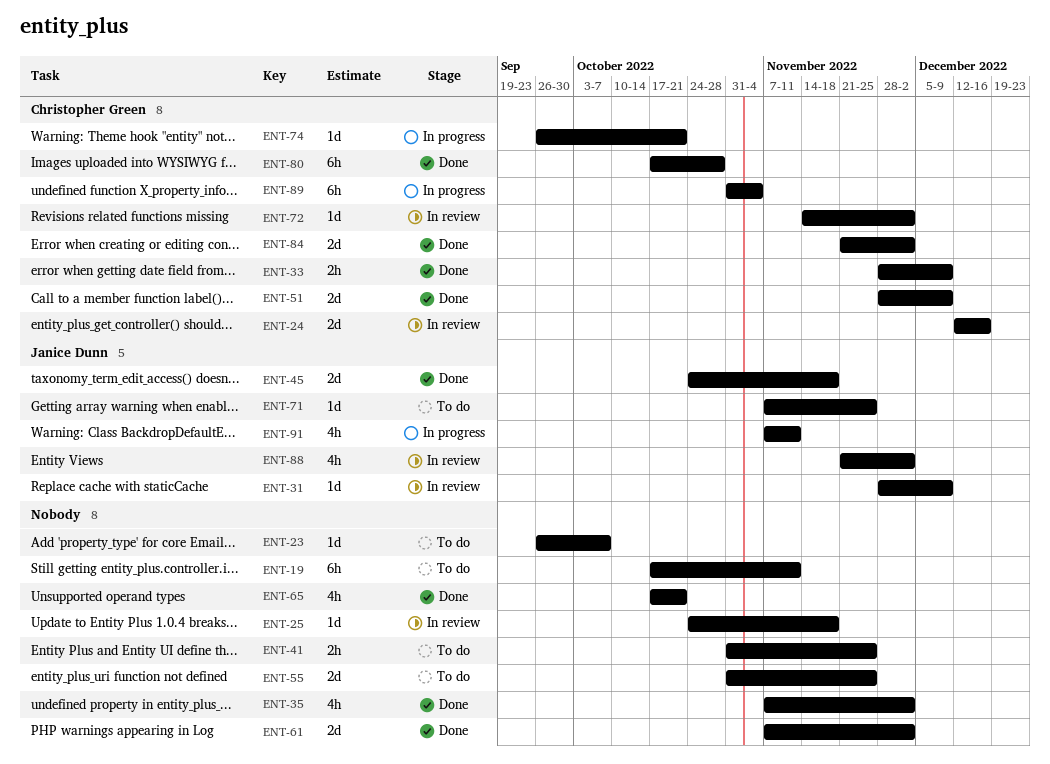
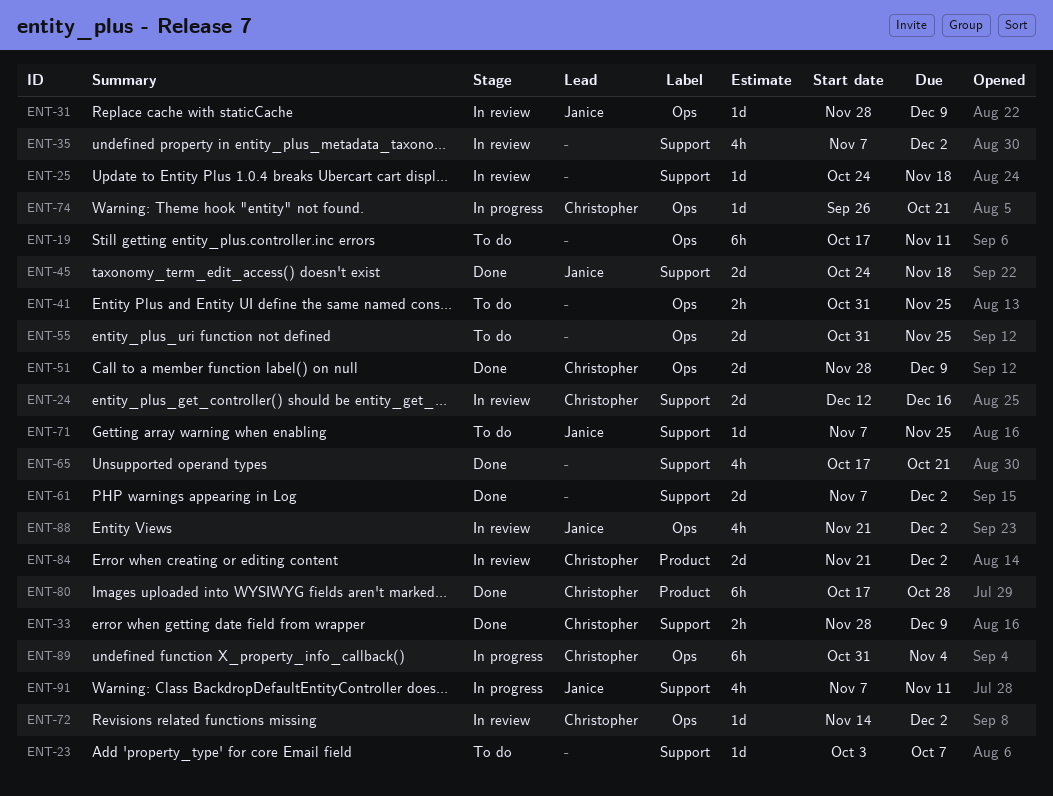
ENT-23, start: Sep 26 -> Oct 3
ENT-35, status: Done -> In review
ENT-84, status: Done -> In review

